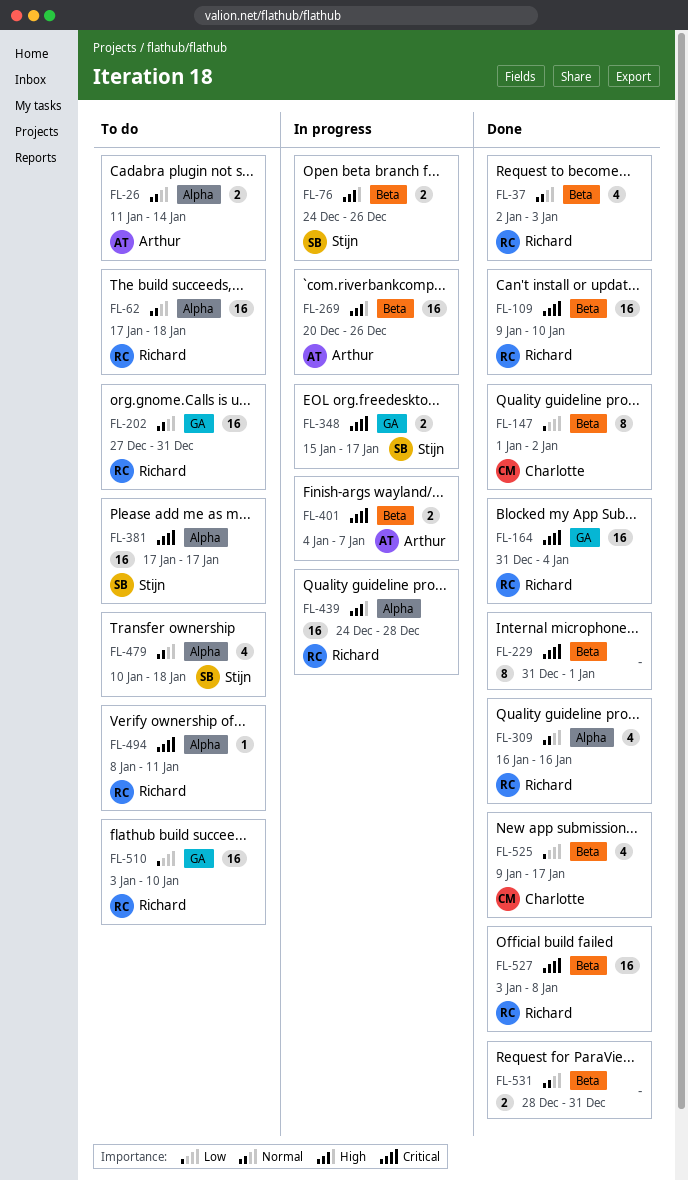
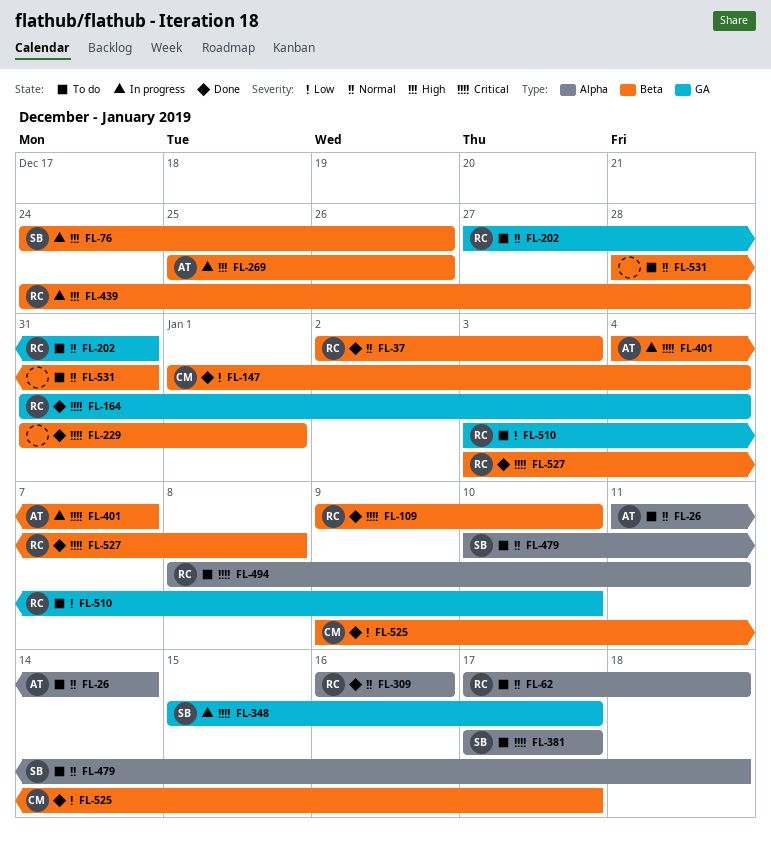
FL-147, due: Jan 2 -> Jan 4
FL-269, start: Dec 20 -> Dec 25
FL-439, label: Alpha -> Beta
FL-531, status: Done -> To do

